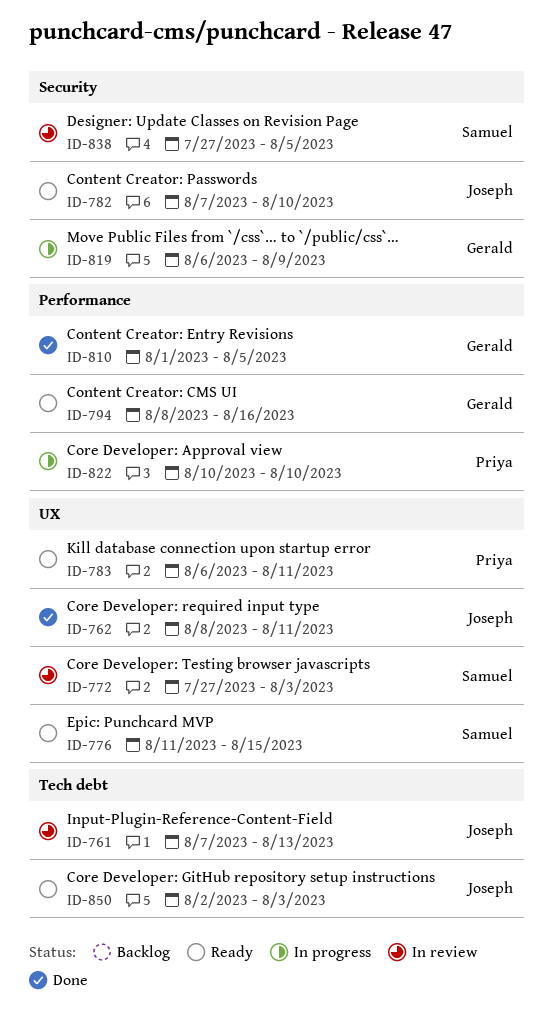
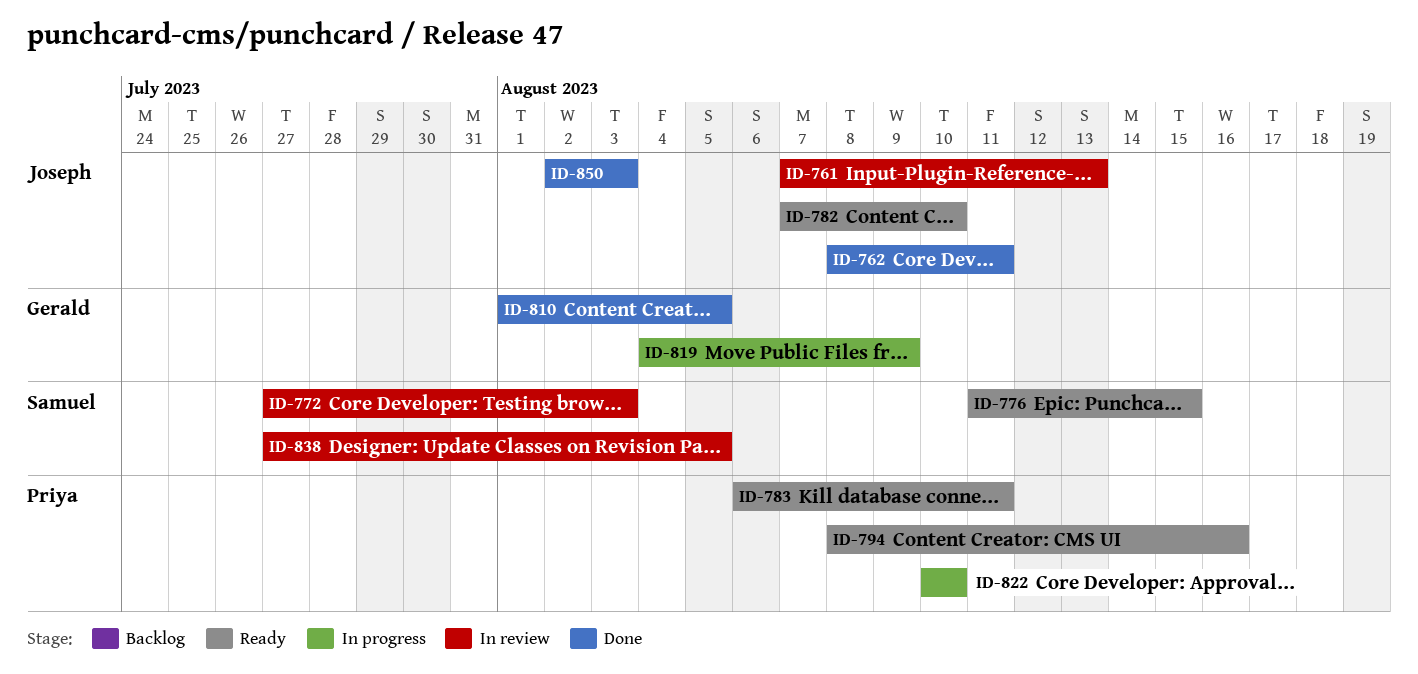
ID-794, owner: Gerald -> Priya
ID-819, start: Aug 6 -> Aug 4
ID-850, status: Ready -> Done

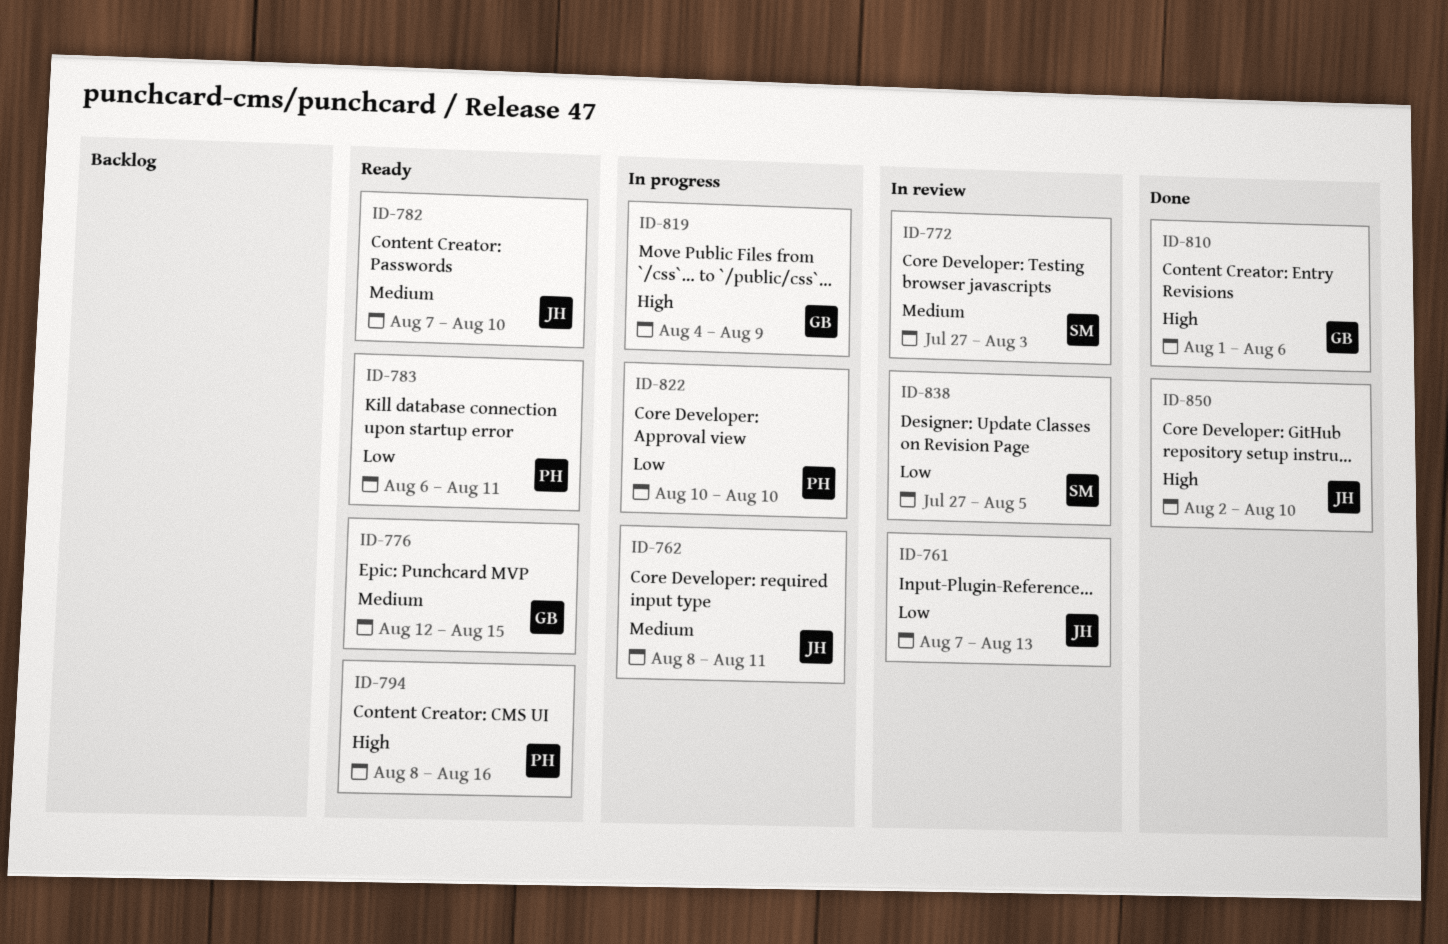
ID-762, status: Done -> In progress
ID-776, owner: Samuel -> Gerald
ID-776, start: Aug 11 -> Aug 12
ID-810, due: Aug 5 -> Aug 6
ID-850, due: Aug 3 -> Aug 10

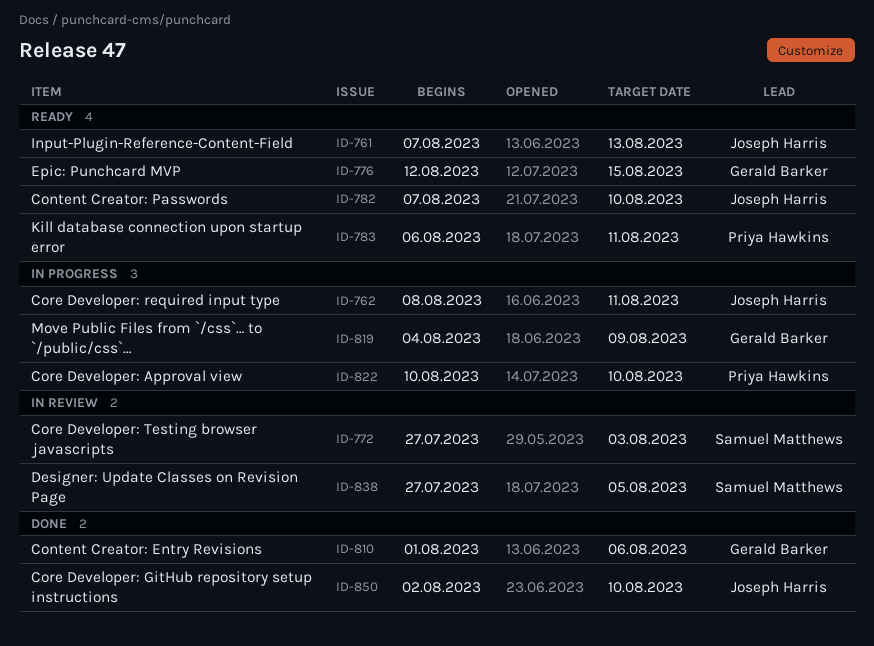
ID-761, status: In review -> Ready
ID-794: present -> none

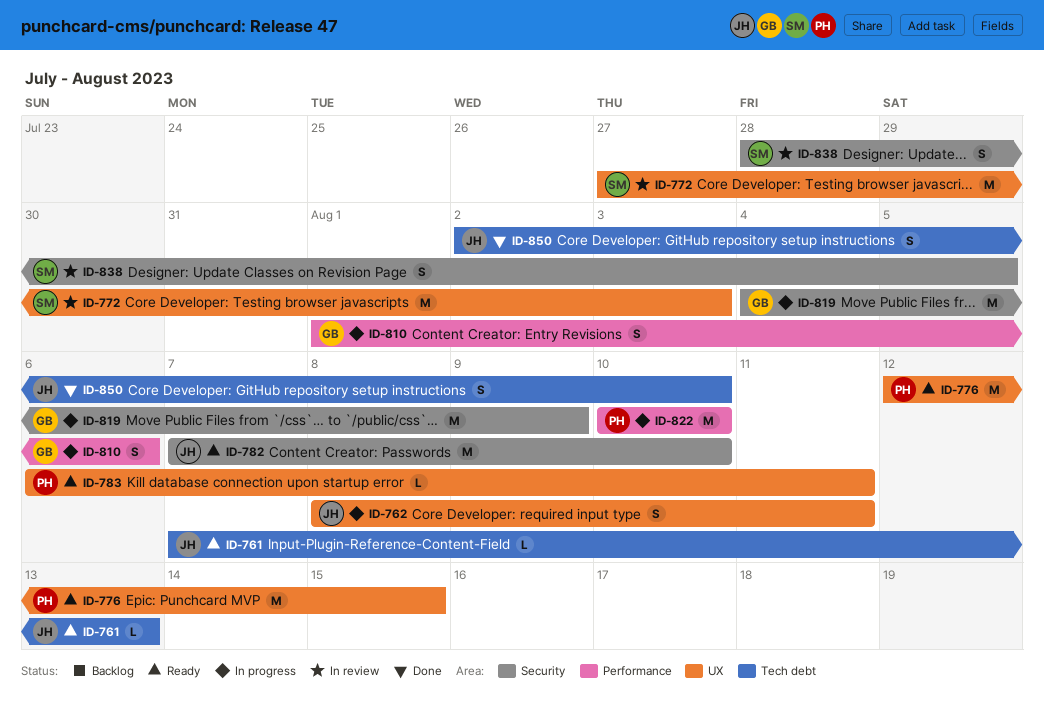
ID-776, owner: Gerald Barker -> Priya Hawkins
ID-810, status: Done -> In progress
ID-838, start: Jul 27 -> Jul 28

